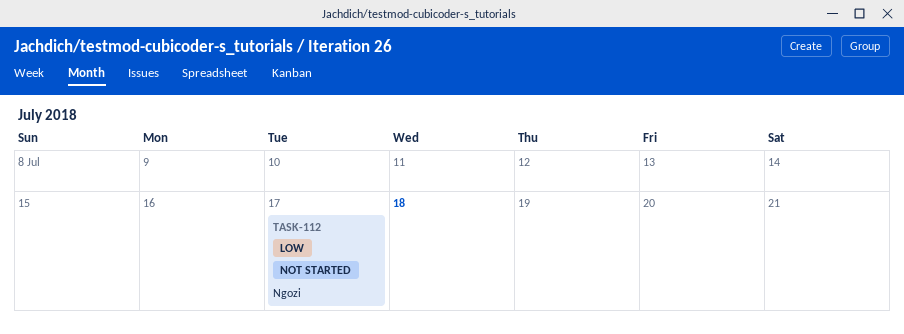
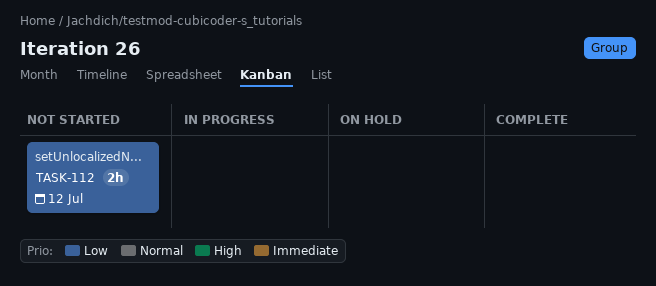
TASK-112, due: Jul 17 -> Jul 12

